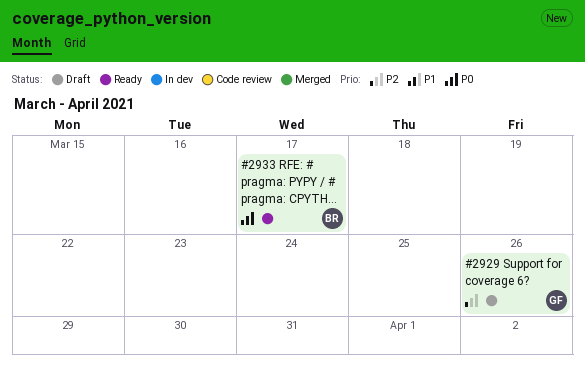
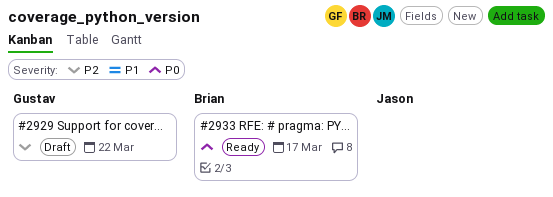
#2929, due: Mar 26 -> Mar 22

